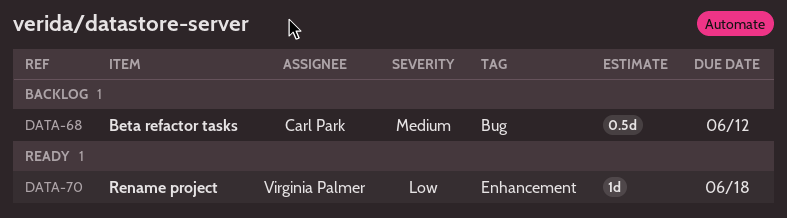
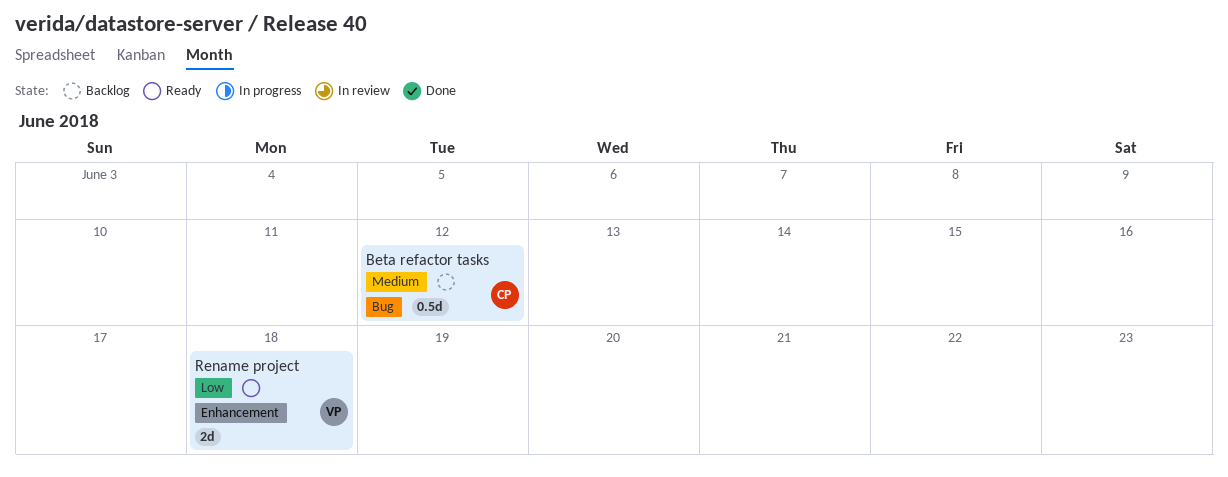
Rename project, estimate: 1d -> 2d

